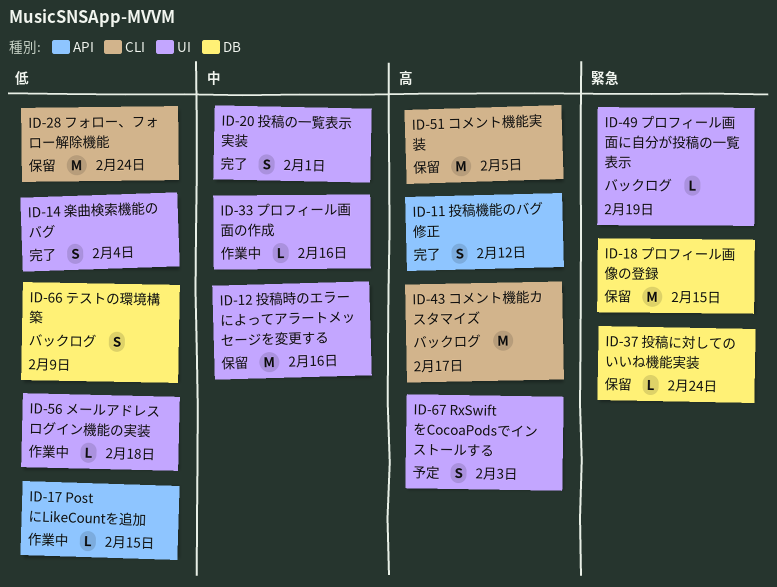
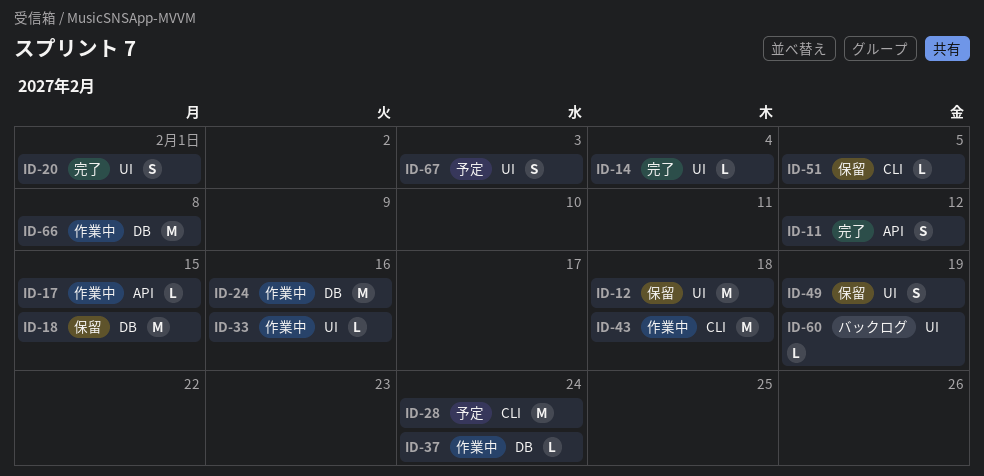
ID-12, due: Feb 16 -> Feb 18
ID-14, estimate: S -> L
ID-24: none -> present
ID-28, status: 保留 -> 予定
ID-37, status: 保留 -> 作業中
ID-43, status: バックログ -> 作業中
ID-43, due: Feb 17 -> Feb 18
ID-49, status: バックログ -> 保留
ID-49, estimate: L -> S
ID-51, estimate: M -> L
ID-56: present -> none
ID-60: none -> present
ID-66, status: バックログ -> 作業中
ID-66, estimate: S -> M
ID-66, due: Feb 9 -> Feb 8

